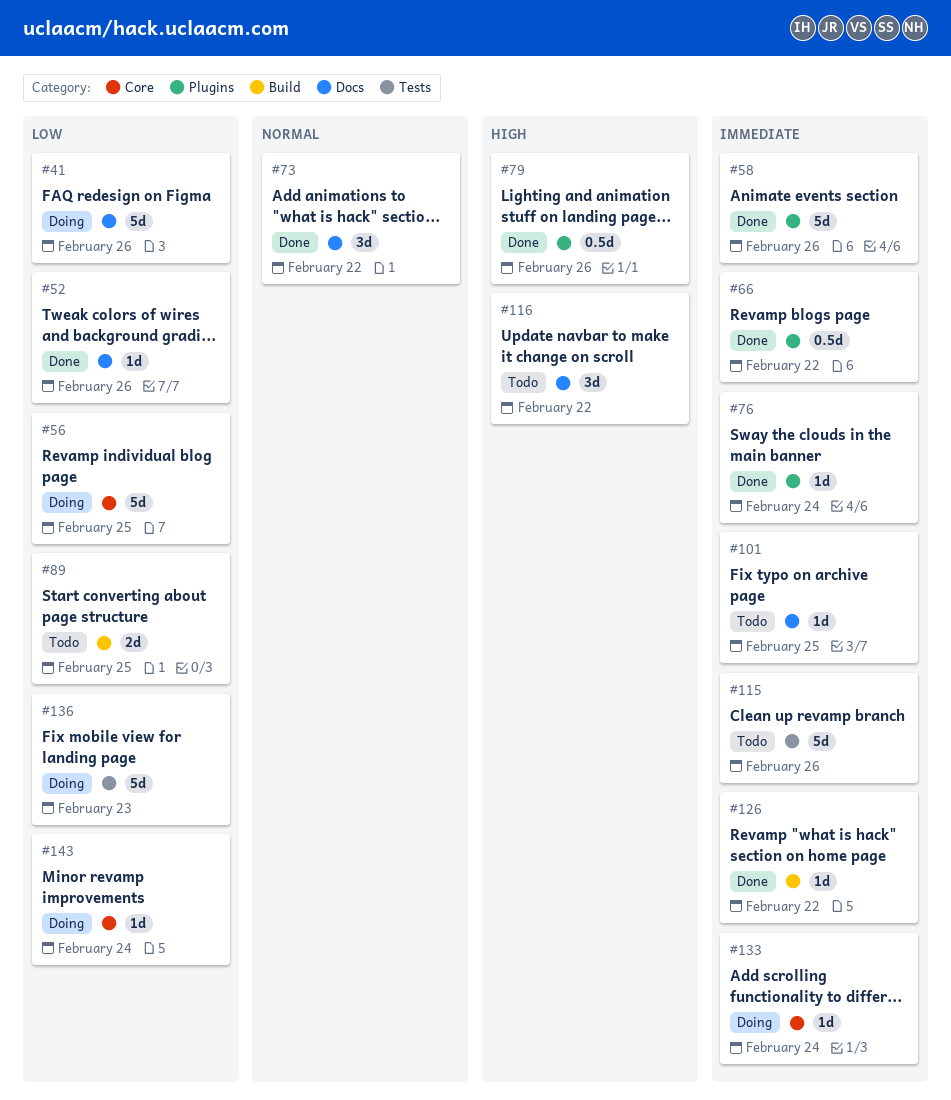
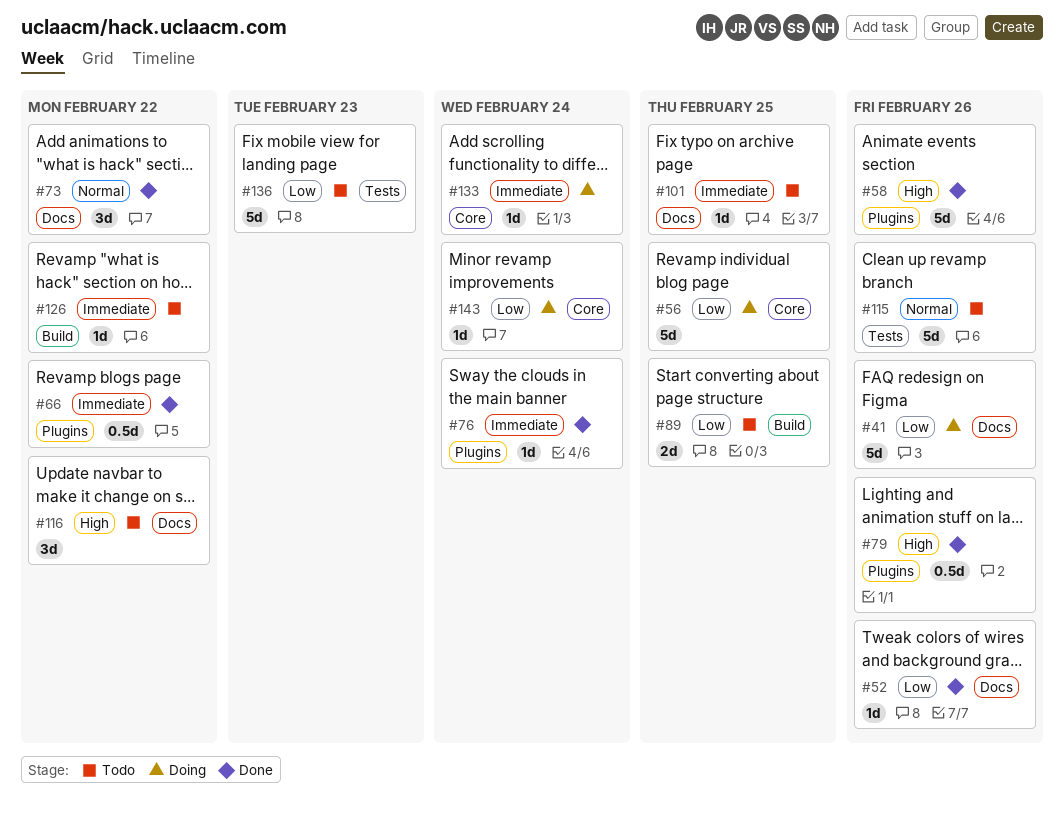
#58, priority: Immediate -> High
#115, priority: Immediate -> Normal
#126, status: Done -> Todo
#136, status: Doing -> Todo

